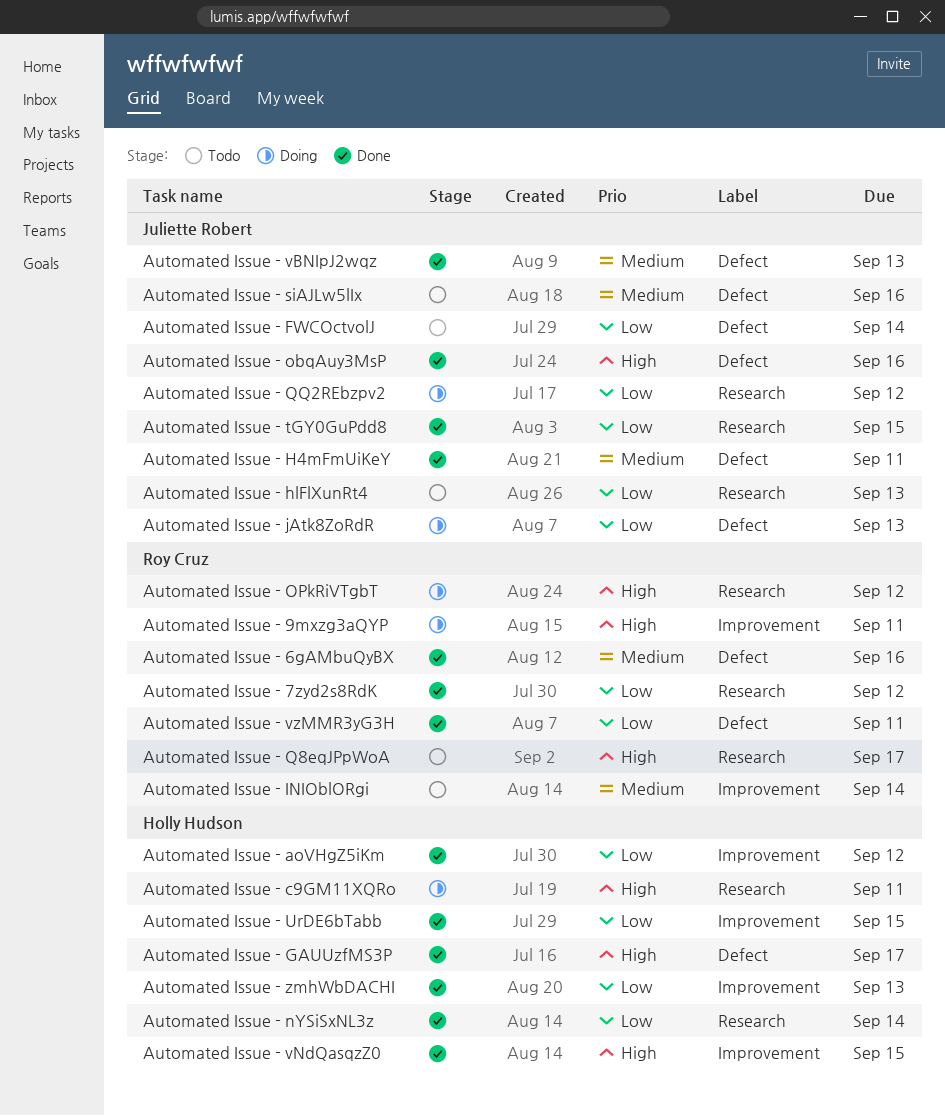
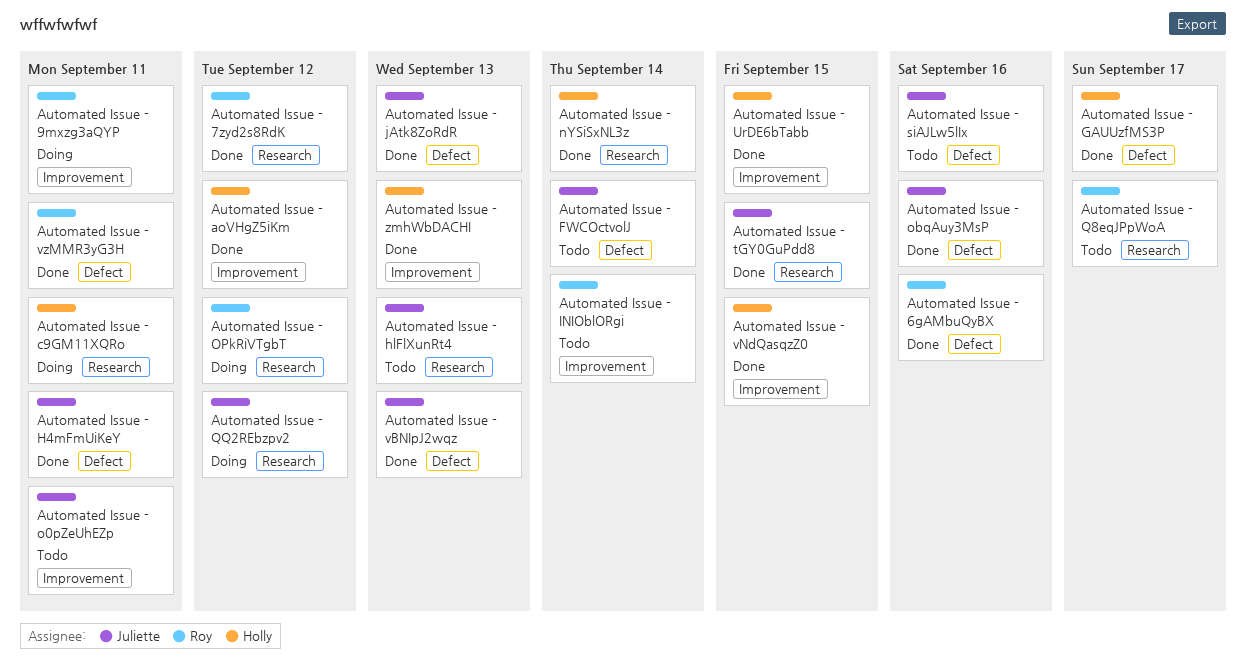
Automated Issue - jAtk8ZoRdR, status: Doing -> Done
Automated Issue - o0pZeUhEZp: none -> present

